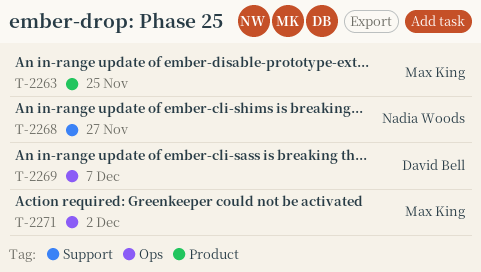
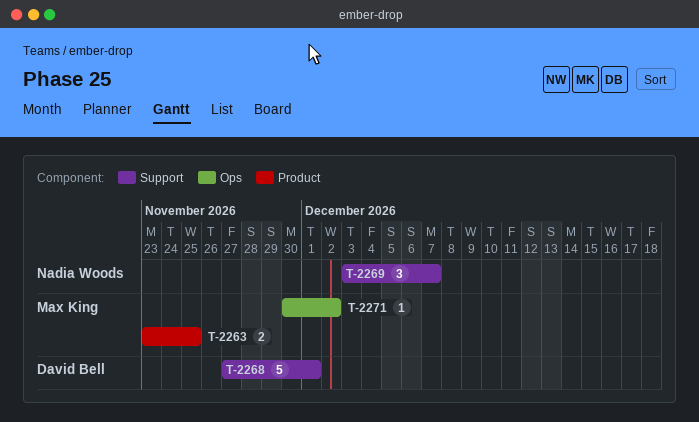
T-2268, owner: Nadia Woods -> David Bell
T-2268, due: Nov 27 -> Dec 1
T-2269, owner: David Bell -> Nadia Woods
T-2269, label: Ops -> Support

